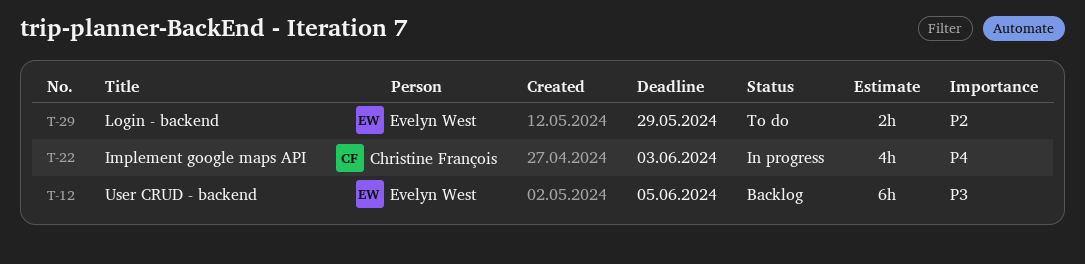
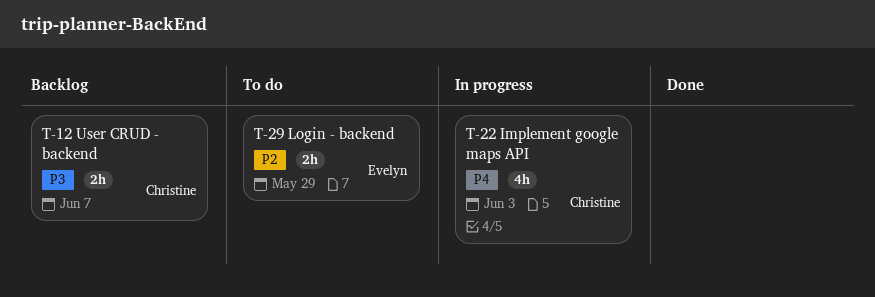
T-12, owner: Evelyn West -> Christine François
T-12, estimate: 6h -> 2h
T-12, due: Jun 5 -> Jun 7

